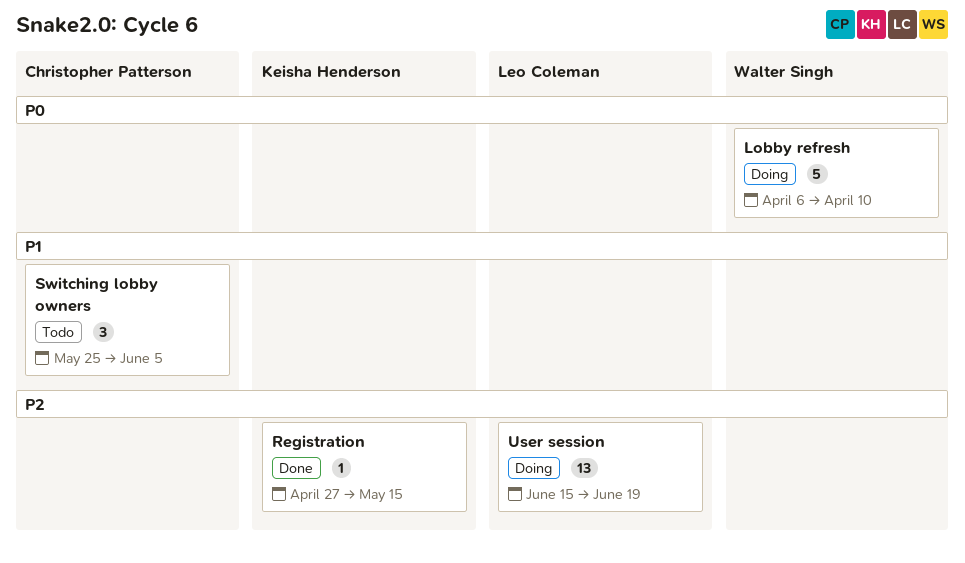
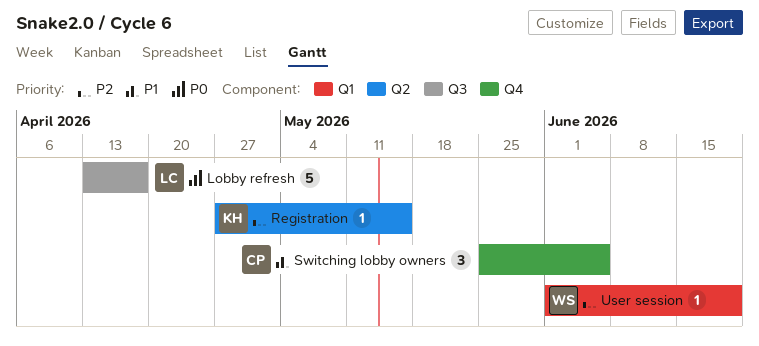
Lobby refresh, owner: Walter Singh -> Leo Coleman
Lobby refresh, start: Apr 6 -> Apr 13
Lobby refresh, due: Apr 10 -> Apr 17
User session, owner: Leo Coleman -> Walter Singh
User session, estimate: 13 -> 1
User session, start: Jun 15 -> Jun 1

